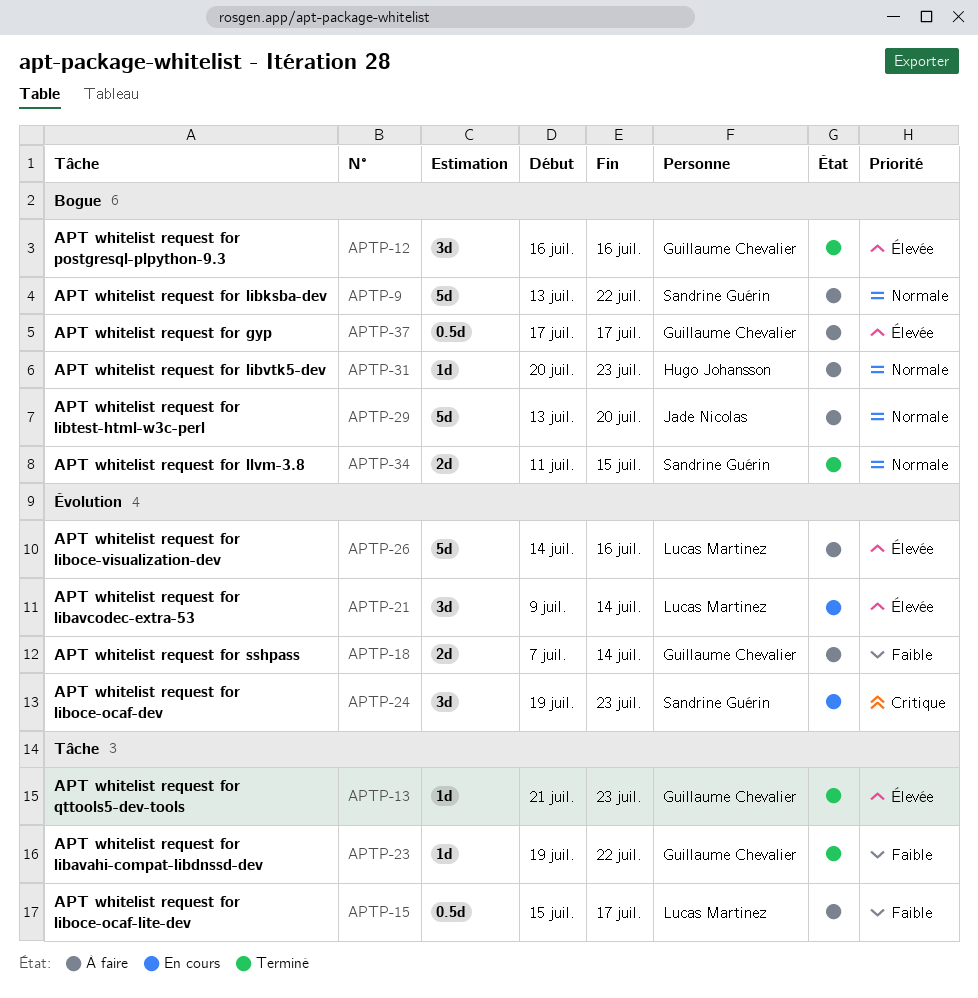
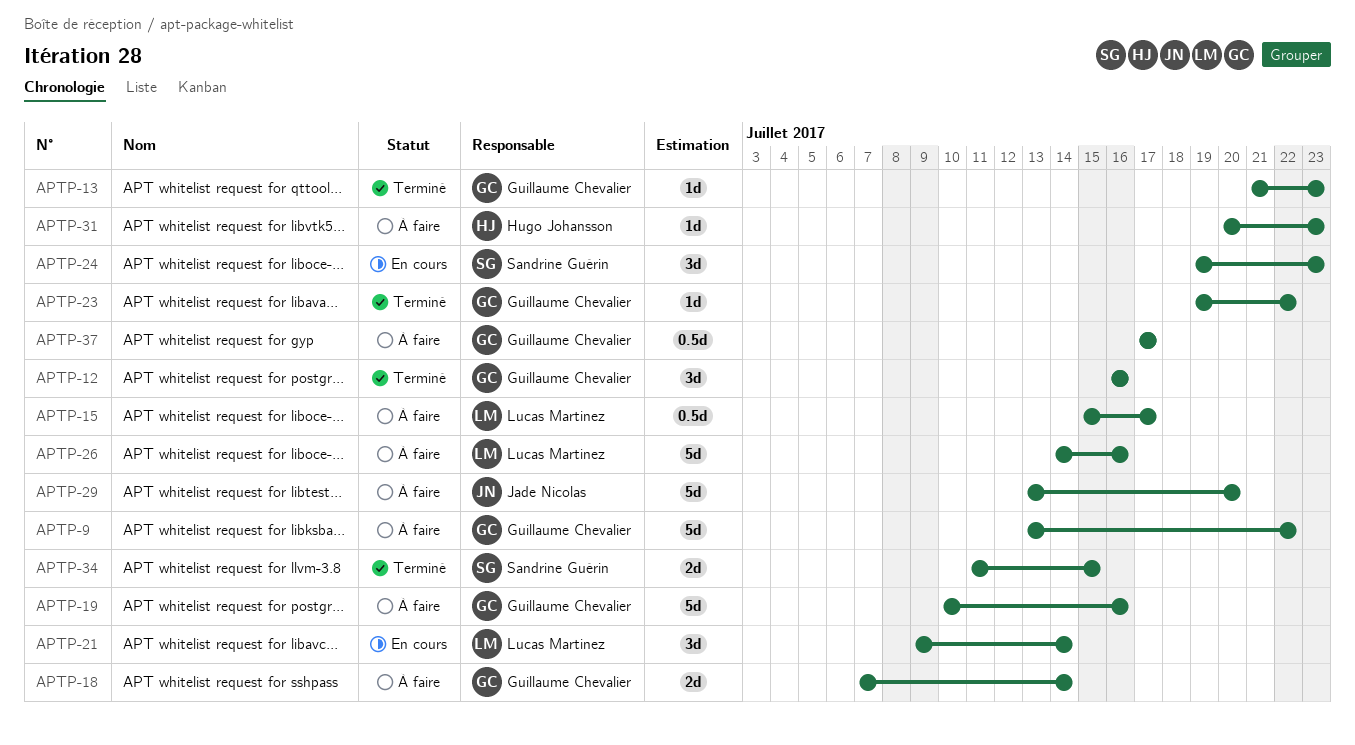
APTP-9, owner: Sandrine Guérin -> Guillaume Chevalier
APTP-19: none -> present

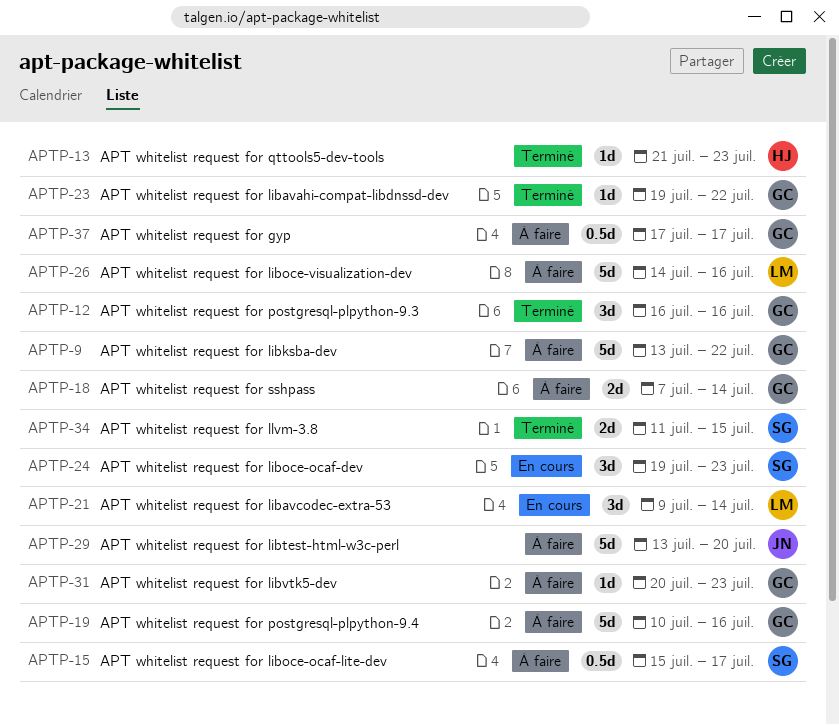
APTP-13, owner: Guillaume Chevalier -> Hugo Johansson
APTP-15, owner: Lucas Martinez -> Sandrine Guérin
APTP-31, owner: Hugo Johansson -> Guillaume Chevalier

